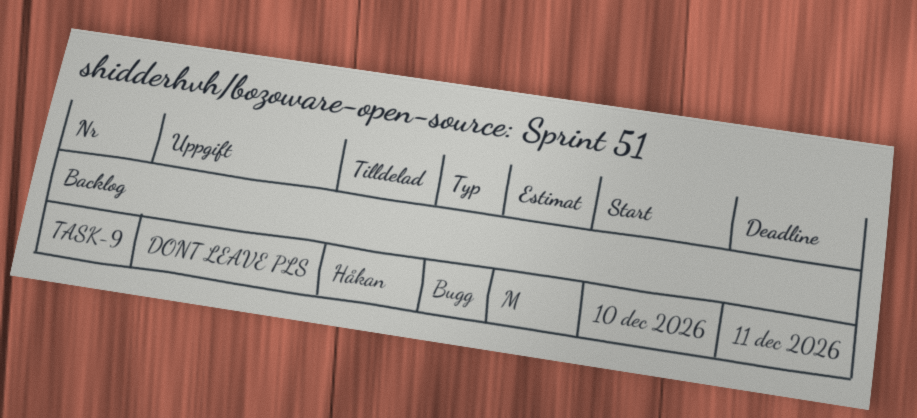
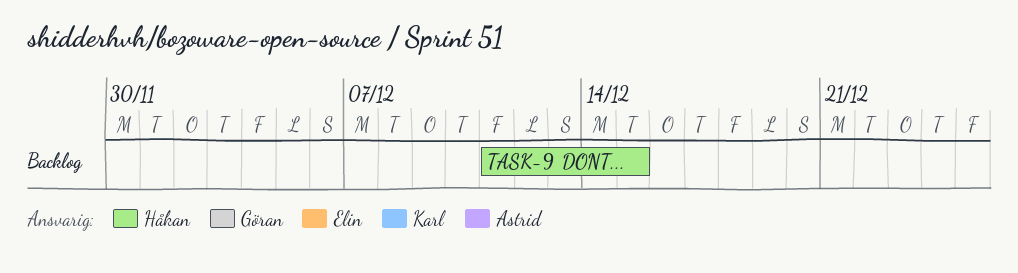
TASK-9, start: Dec 10 -> Dec 11
TASK-9, due: Dec 11 -> Dec 15

